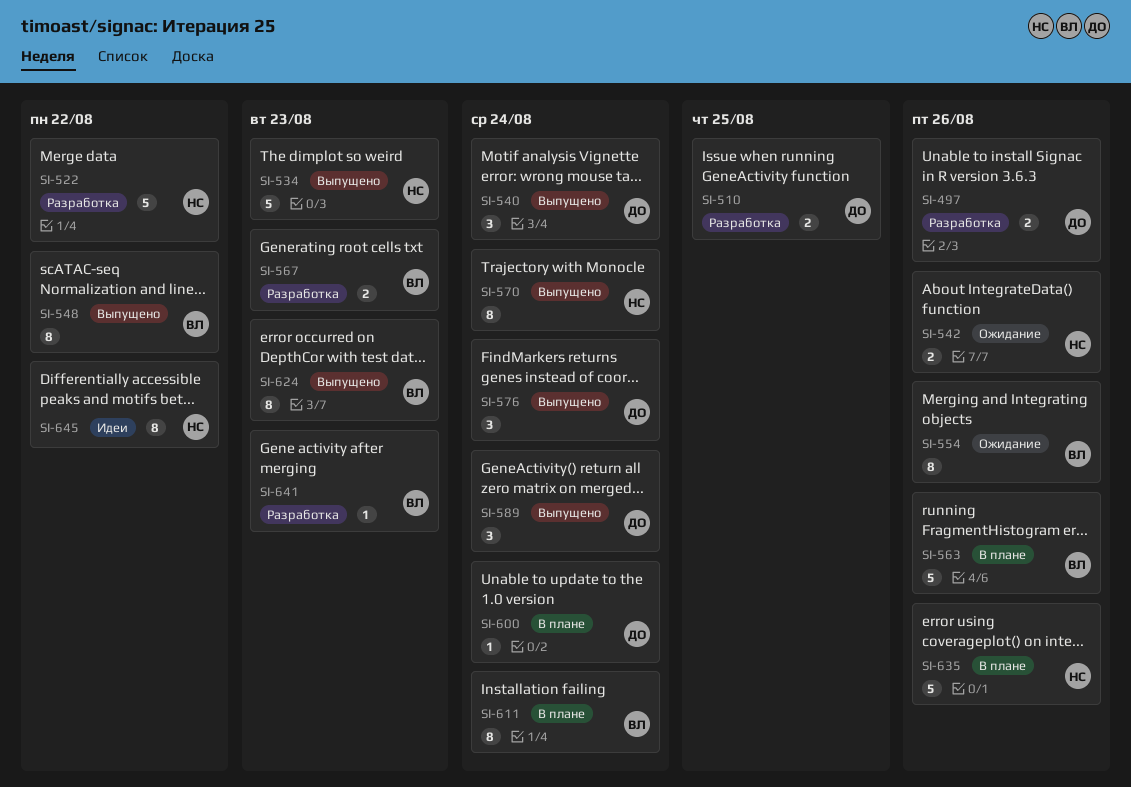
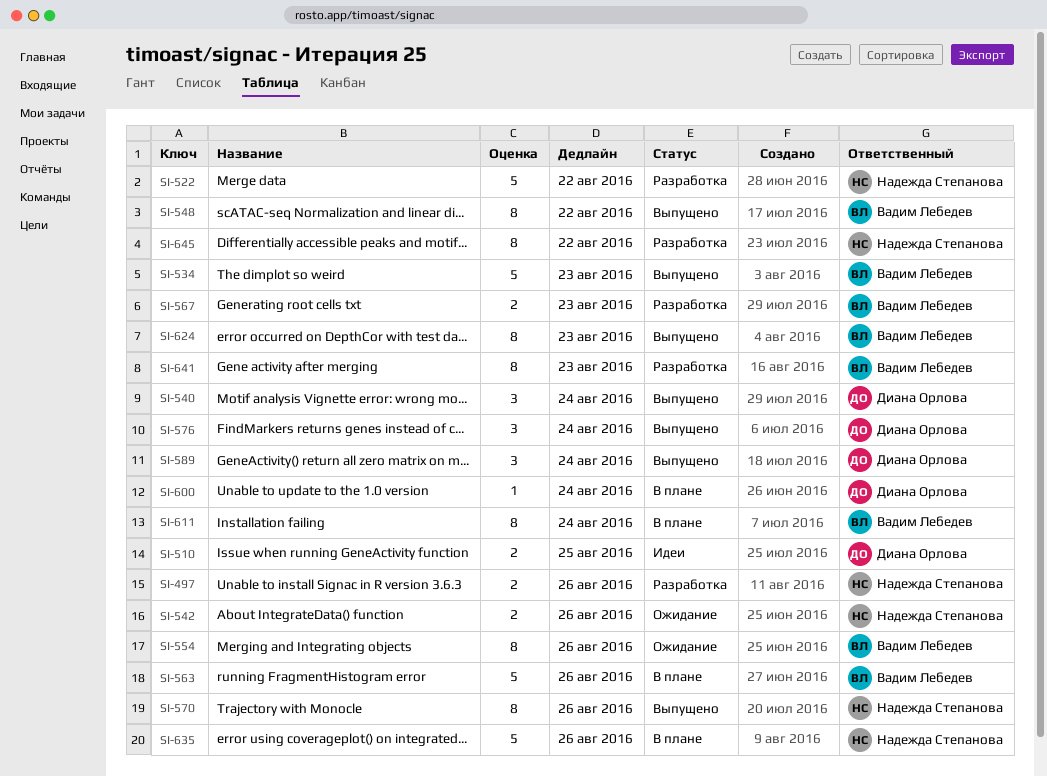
SI-497, owner: Диана Орлова -> Надежда Степанова
SI-510, status: Разработка -> Идеи
SI-534, owner: Надежда Степанова -> Вадим Лебедев
SI-570, due: Aug 24 -> Aug 26
SI-641, estimate: 1 -> 8
SI-645, status: Идеи -> Разработка

